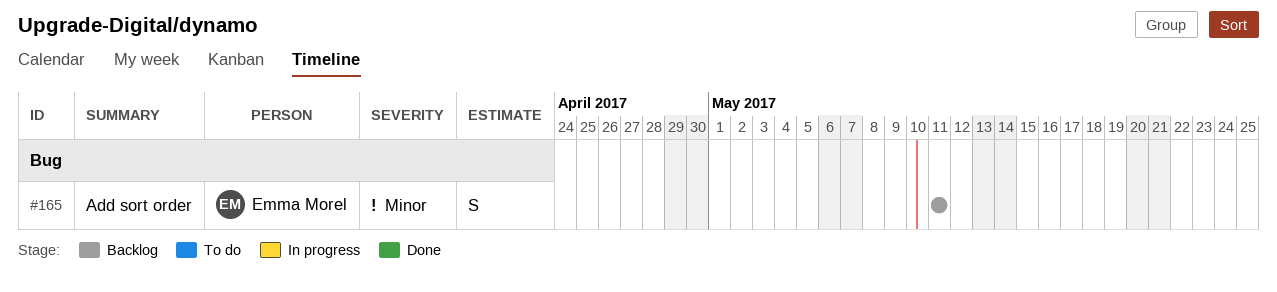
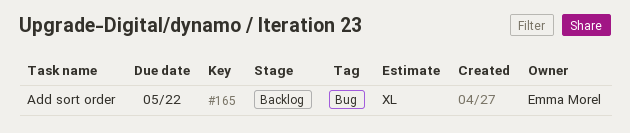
#165, estimate: S -> XL
#165, due: May 11 -> May 22

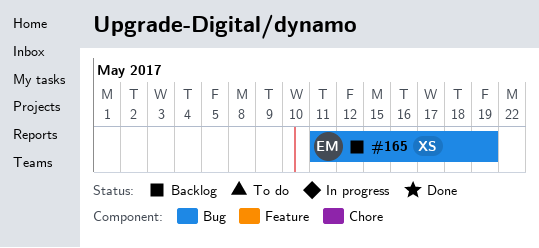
#165, estimate: XL -> XS
#165, due: May 22 -> May 19

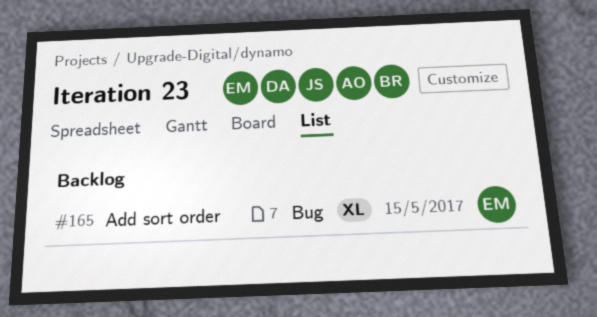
#165, estimate: XS -> XL
#165, due: May 19 -> May 15

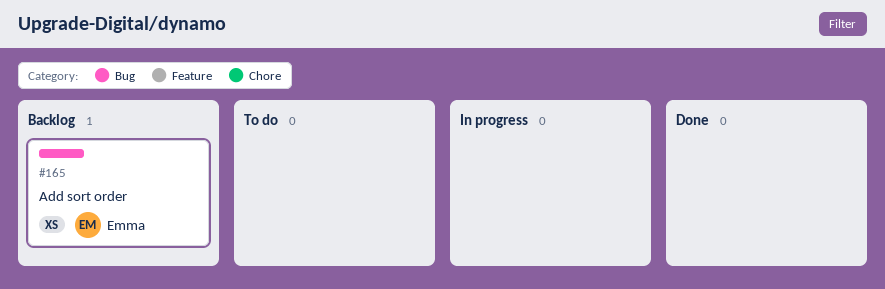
#165, estimate: XL -> XS

